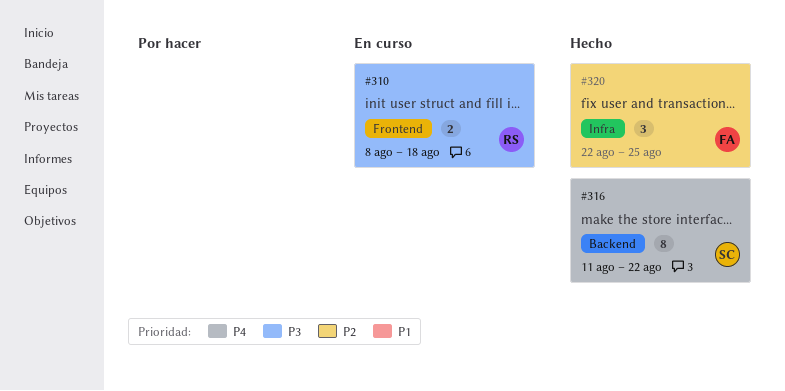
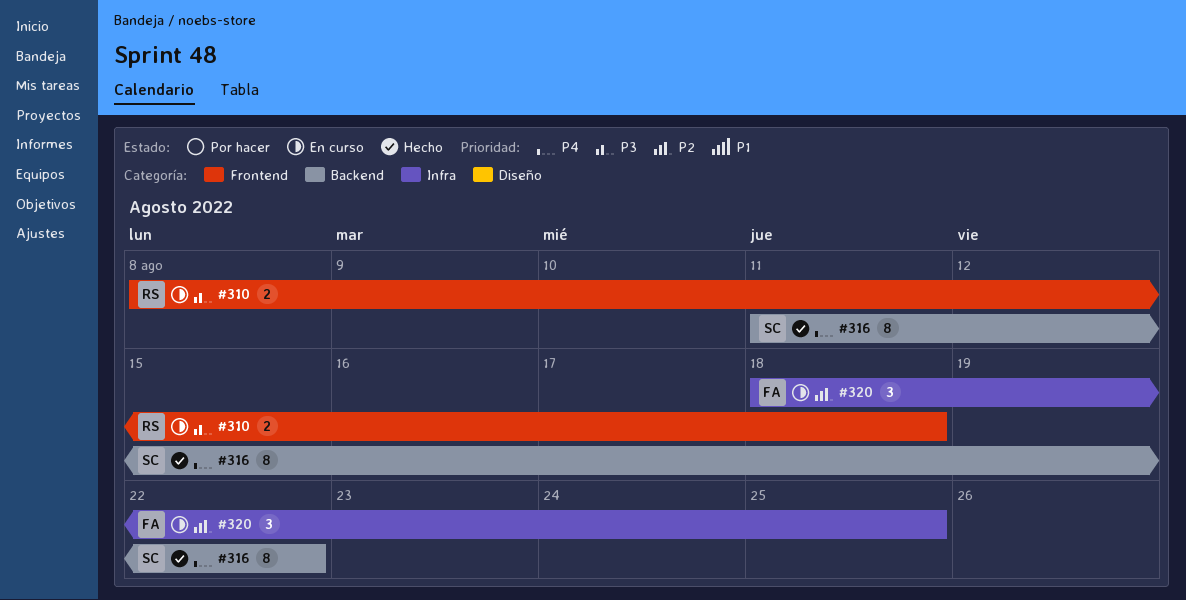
#320, status: Hecho -> En curso
#320, start: Aug 22 -> Aug 18

